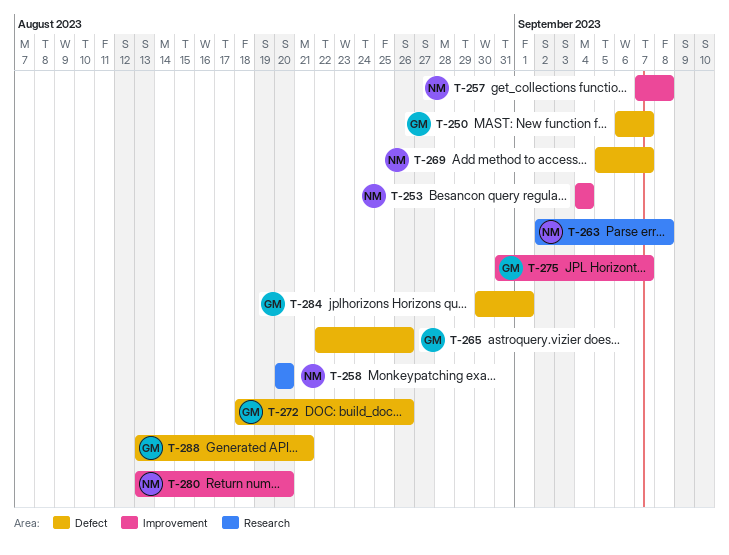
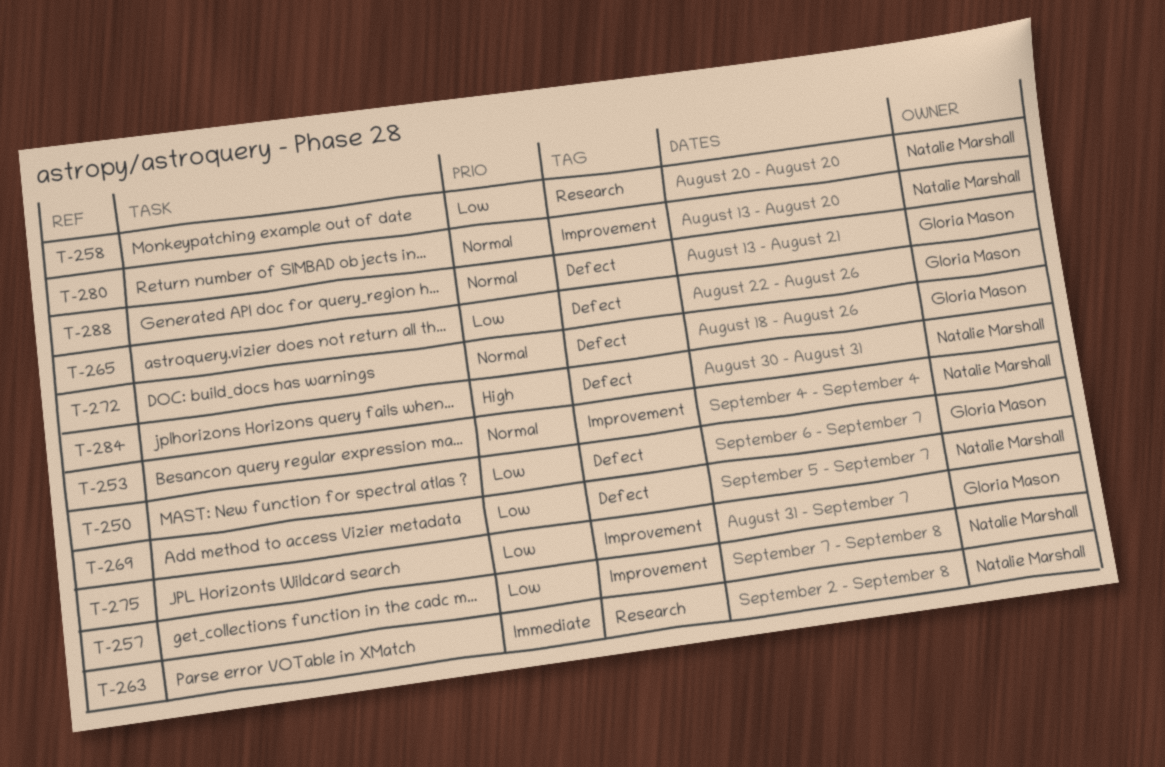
T-284, owner: Gloria Mason -> Natalie Marshall
T-284, due: Sep 1 -> Aug 31

